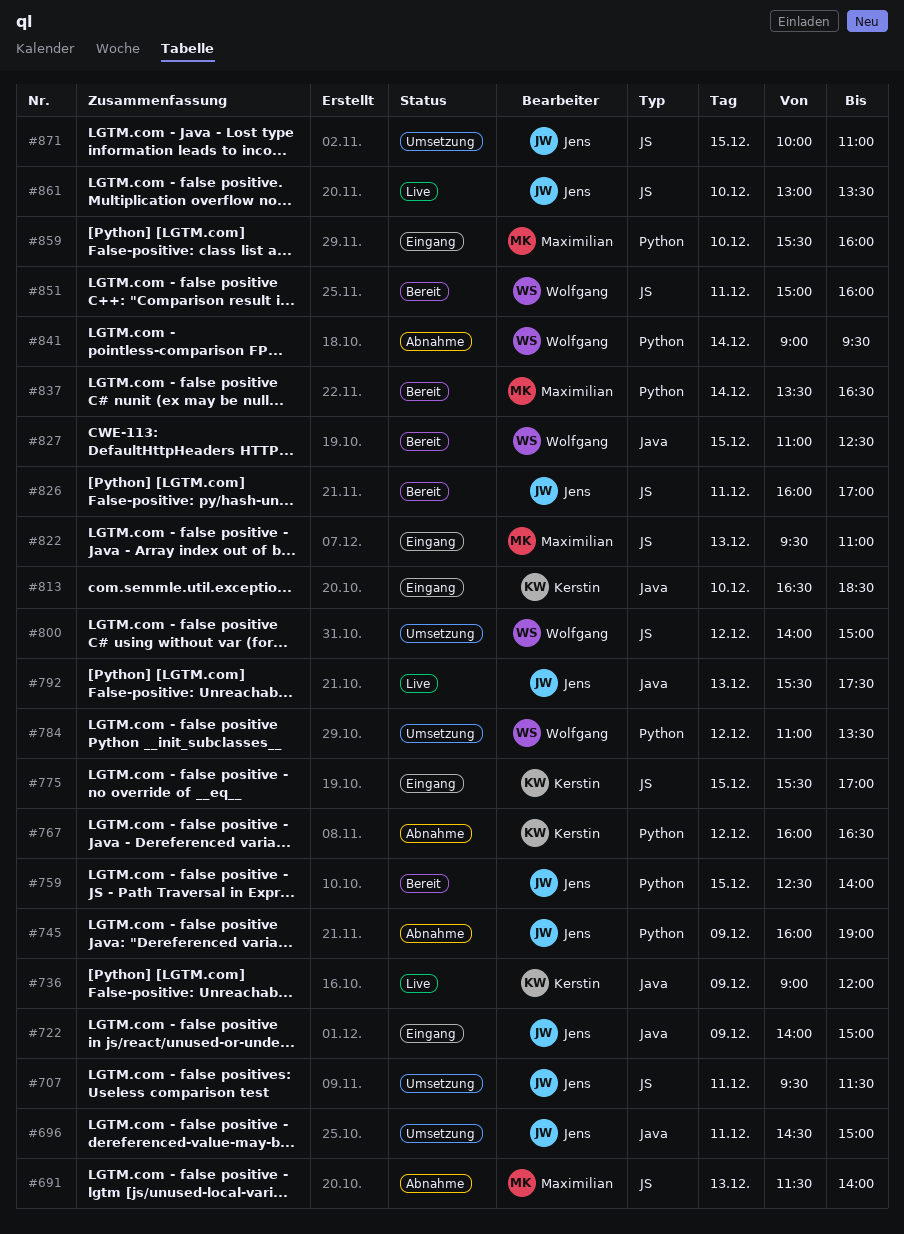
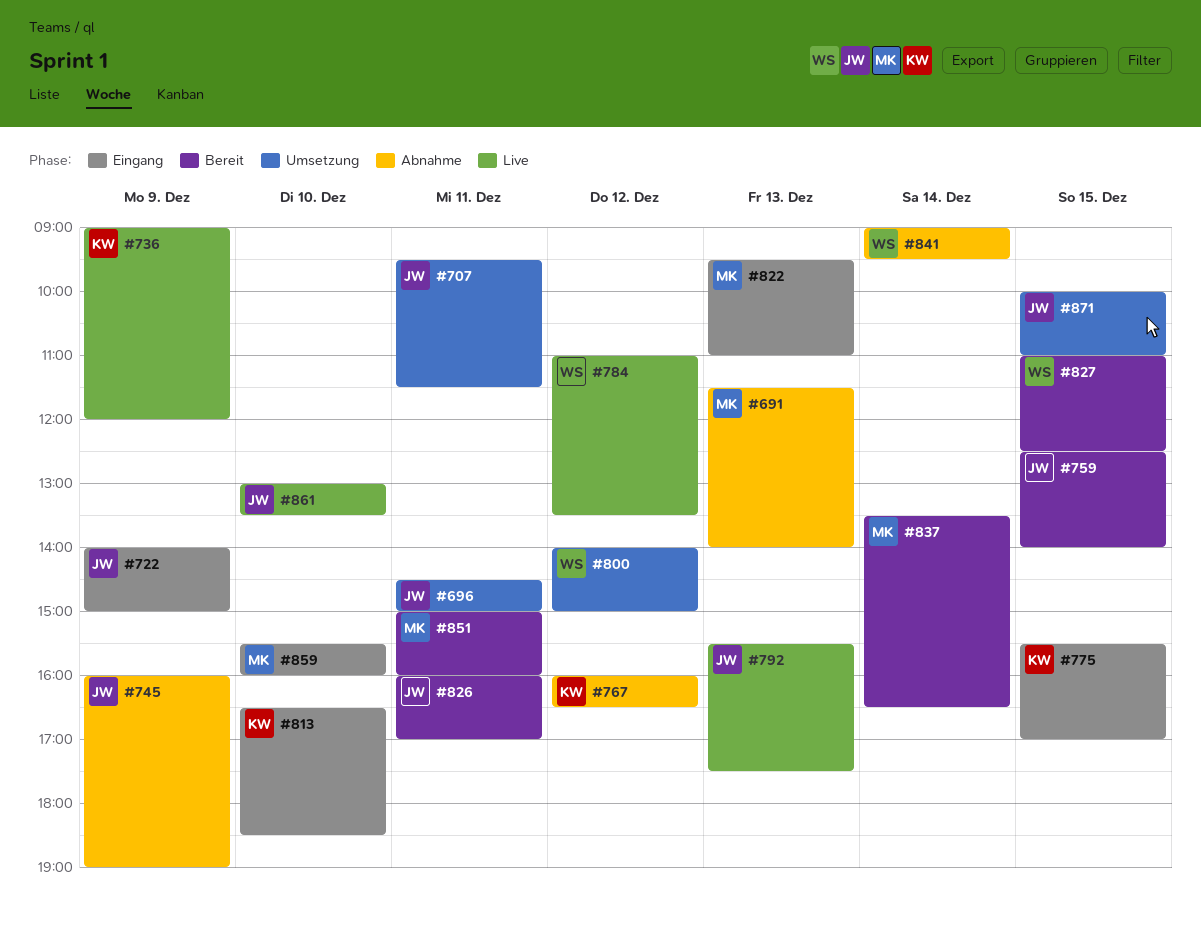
#784, status: Umsetzung -> Live
#851, owner: Wolfgang -> Maximilian

